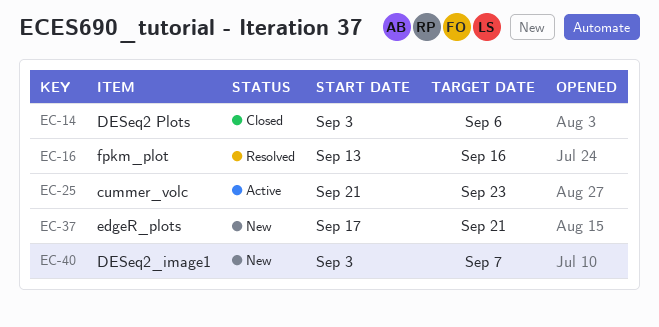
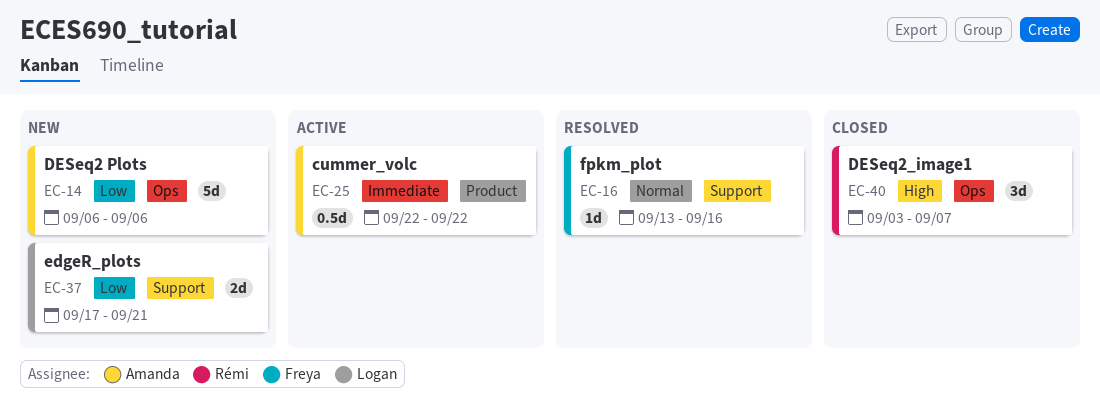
EC-14, status: Closed -> New
EC-14, start: Sep 3 -> Sep 6
EC-25, start: Sep 21 -> Sep 22
EC-25, due: Sep 23 -> Sep 22
EC-40, status: New -> Closed

